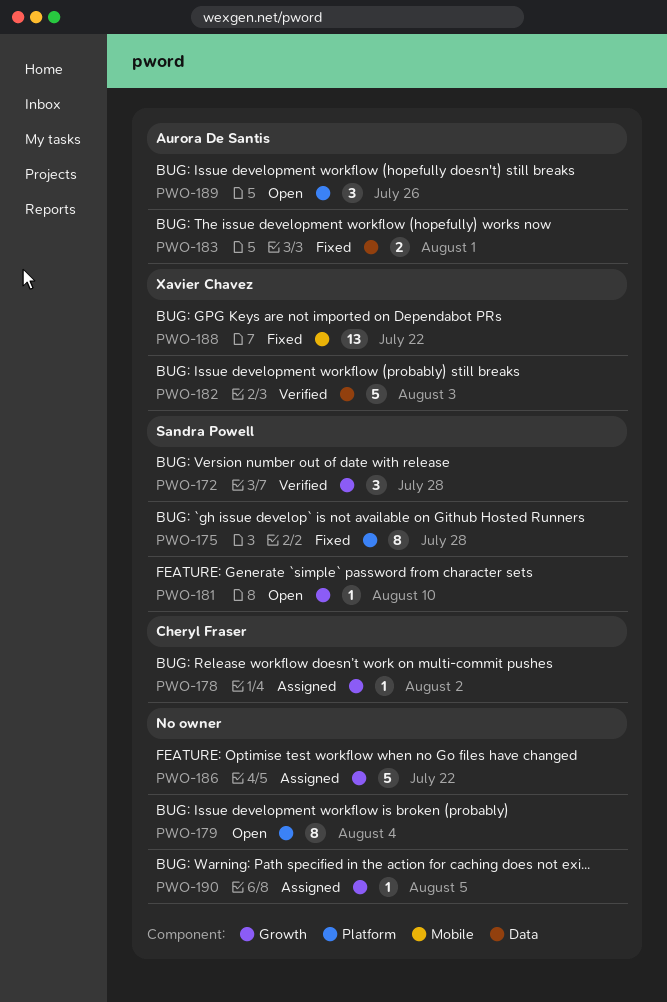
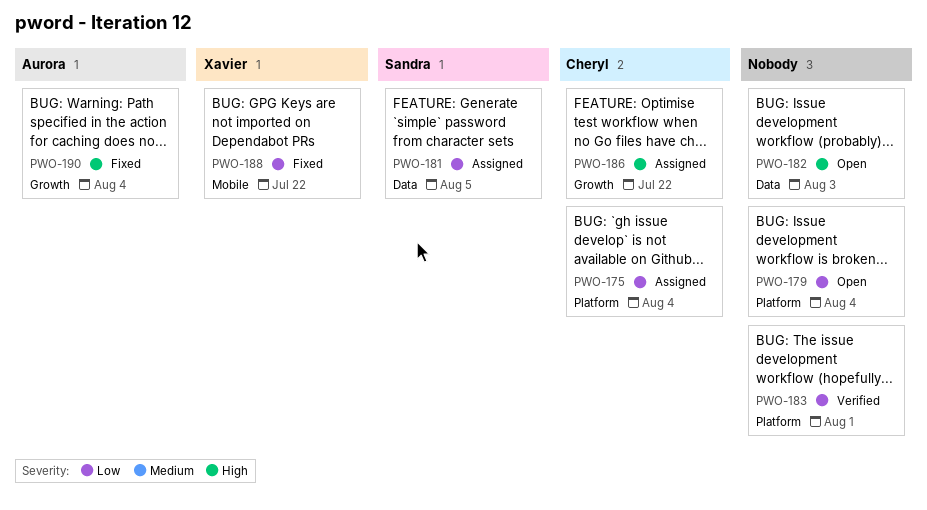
PWO-172: present -> none
PWO-175, status: Fixed -> Assigned
PWO-175, owner: Sandra Powell -> Cheryl Fraser
PWO-175, due: Jul 28 -> Aug 4
PWO-178: present -> none
PWO-181, status: Open -> Assigned
PWO-181, label: Growth -> Data
PWO-181, due: Aug 10 -> Aug 5
PWO-182, status: Verified -> Open
PWO-182, owner: Xavier Chavez -> none
PWO-183, status: Fixed -> Verified
PWO-183, owner: Aurora De Santis -> none
PWO-183, label: Data -> Platform
PWO-186, owner: none -> Cheryl Fraser
PWO-189: present -> none
PWO-190, status: Assigned -> Fixed
PWO-190, owner: none -> Aurora De Santis
PWO-190, due: Aug 5 -> Aug 4

